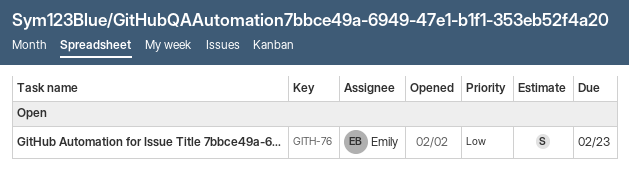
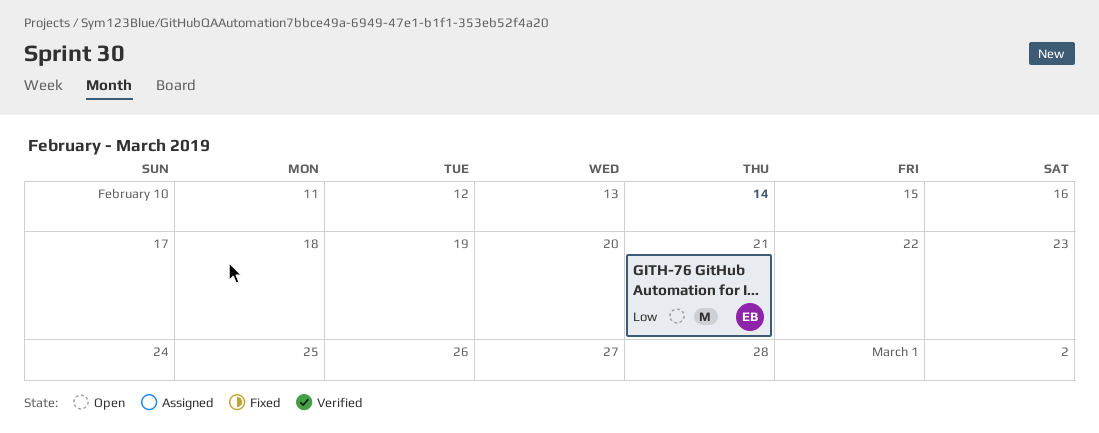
GITH-76, estimate: S -> M
GITH-76, due: Feb 23 -> Feb 21

